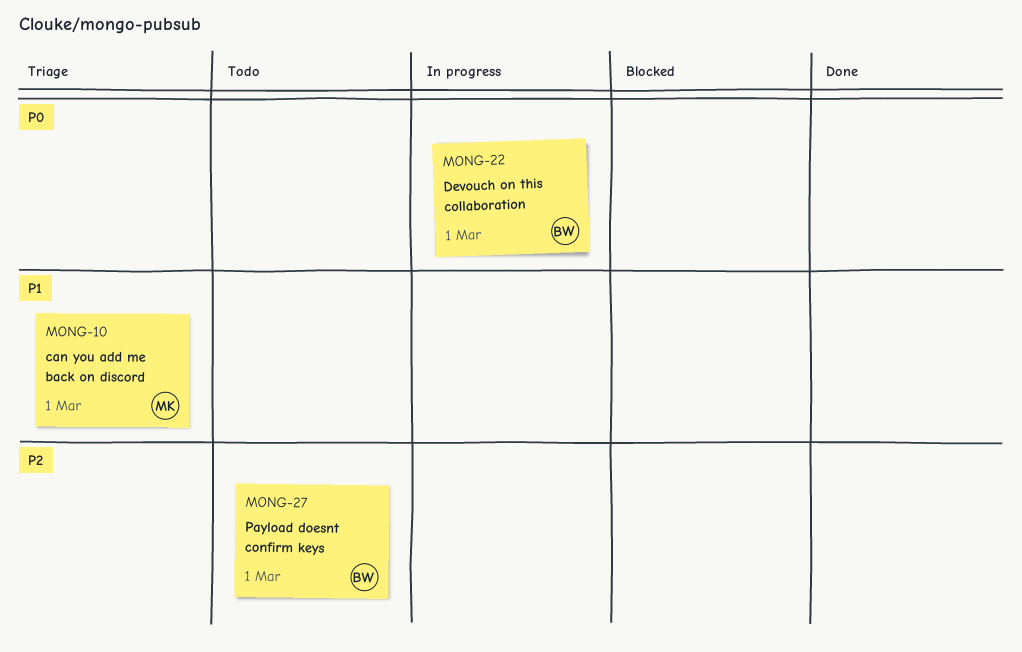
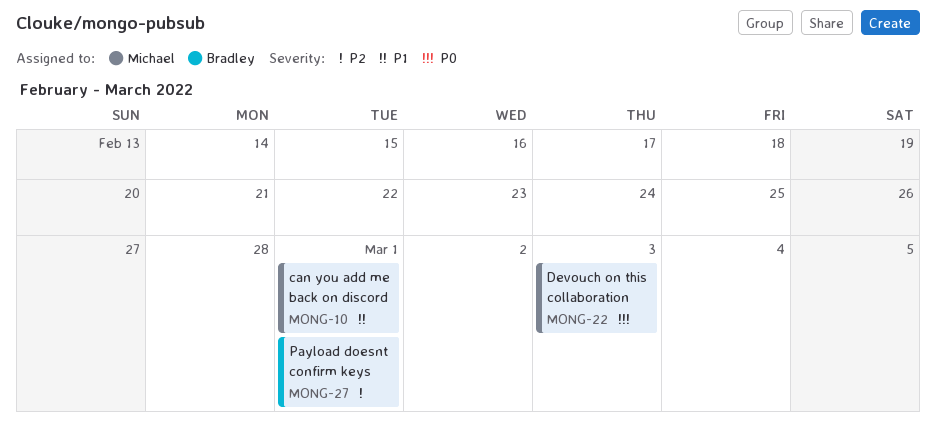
MONG-22, owner: Bradley -> Michael
MONG-22, due: Mar 1 -> Mar 3

